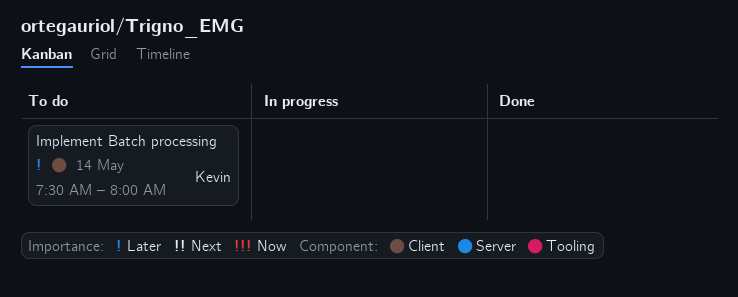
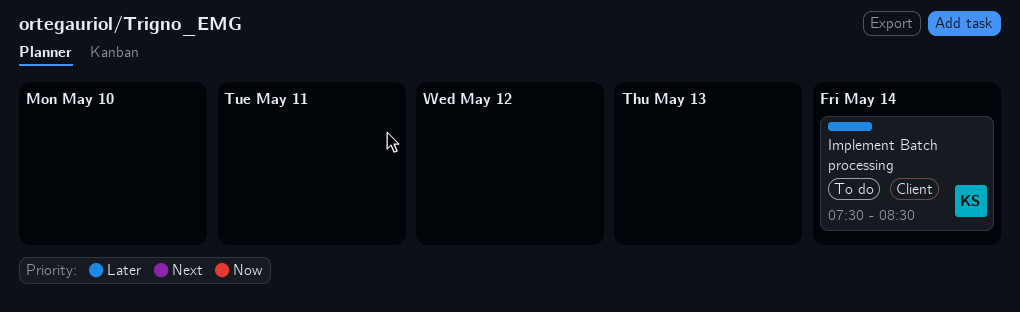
Implement Batch processing, ends: 08:00 -> 08:30

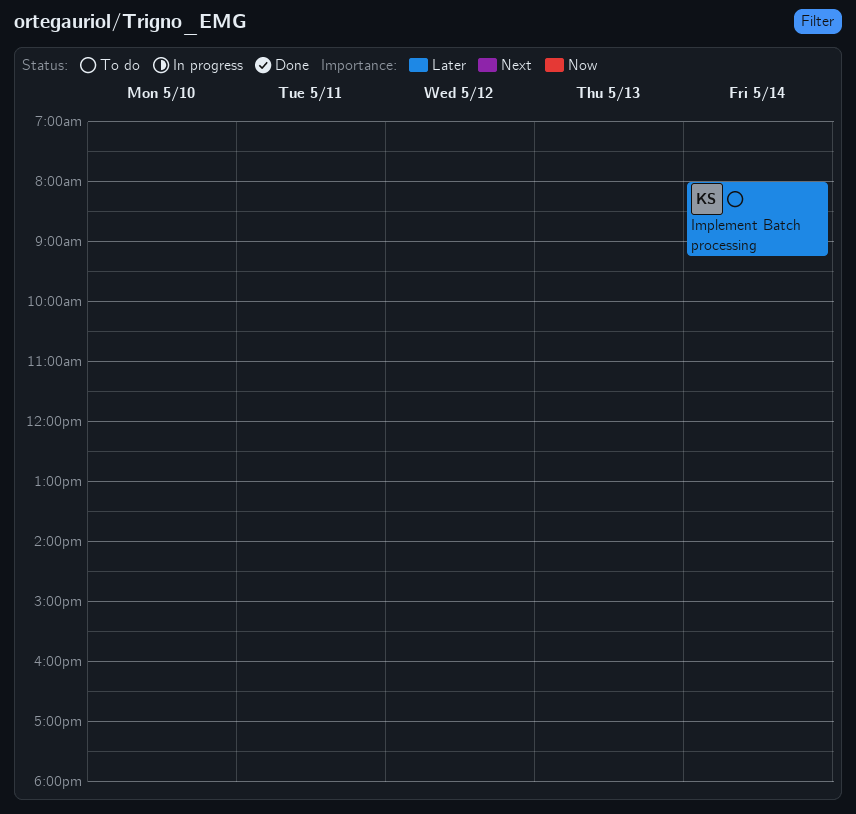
Implement Batch processing, begins: 07:30 -> 08:00
Implement Batch processing, ends: 08:30 -> 09:15

